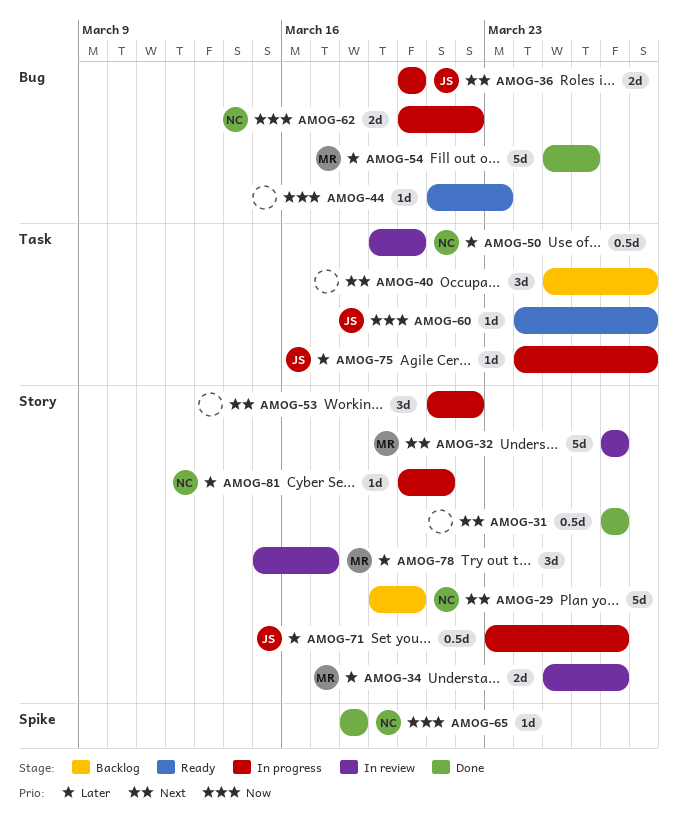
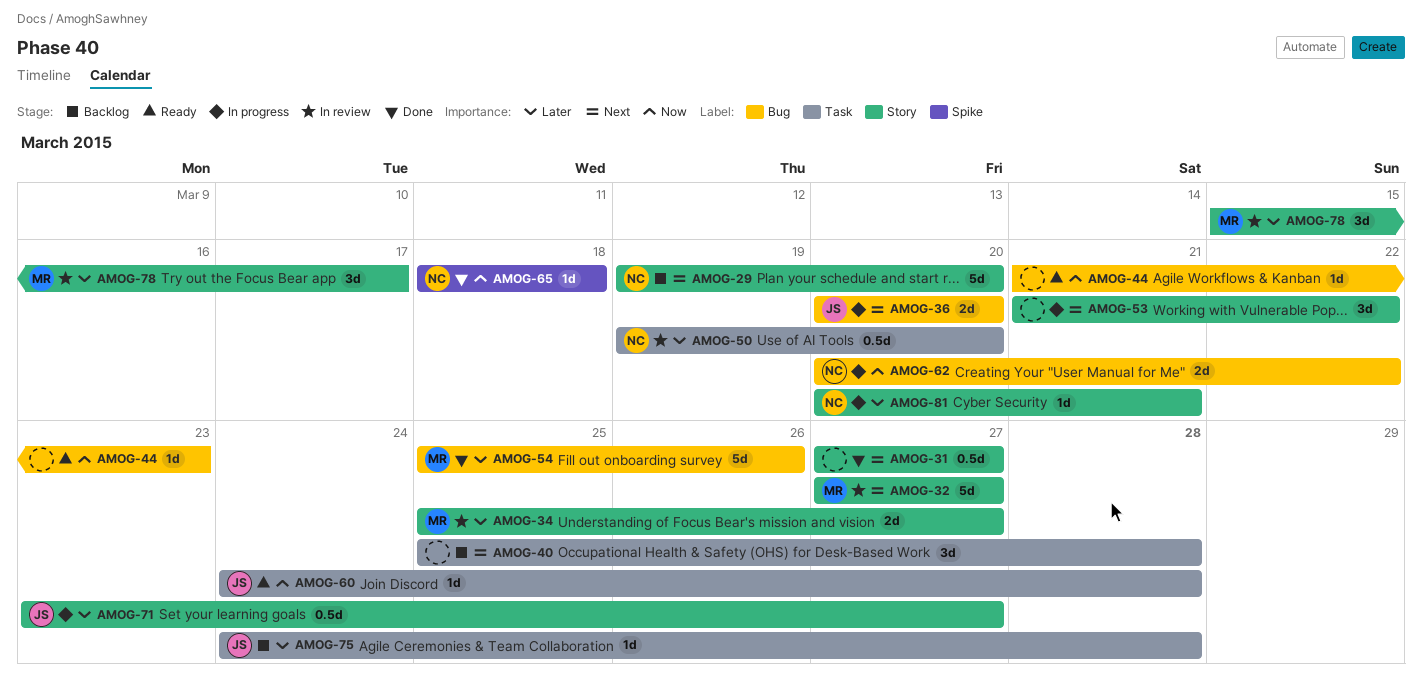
AMOG-75, status: In progress -> Backlog

